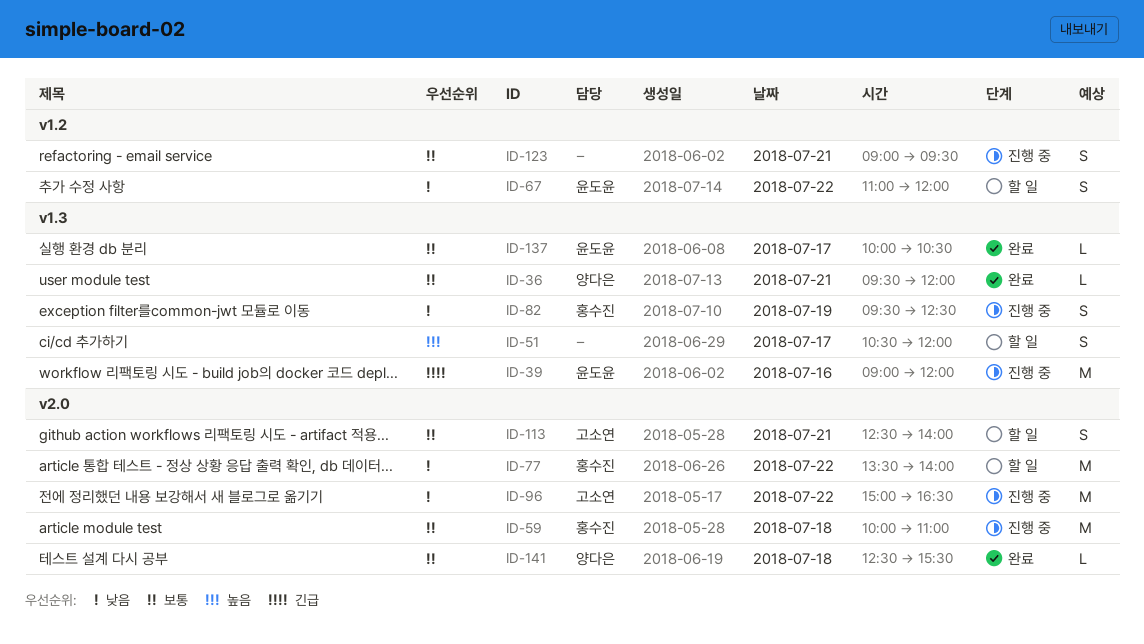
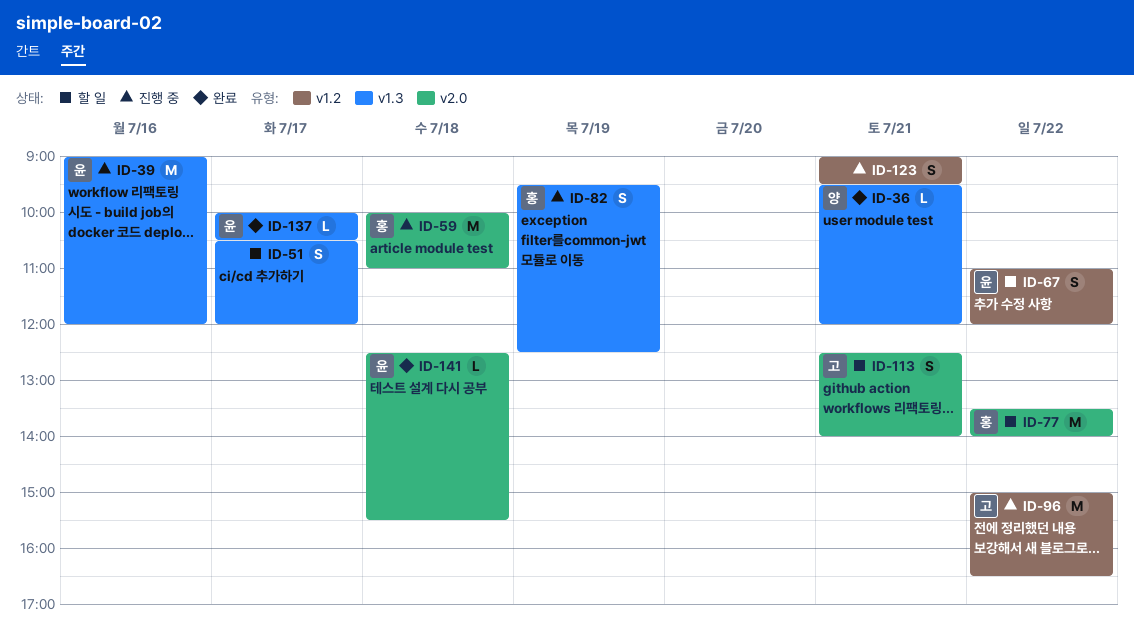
ID-96, label: v2.0 -> v1.2
ID-141, owner: 양다은 -> 윤도윤

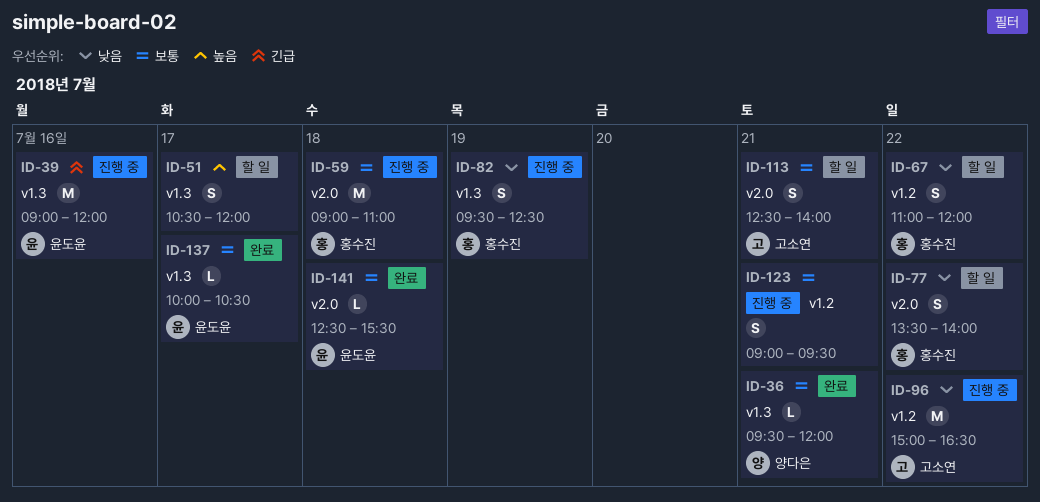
ID-59, begins: 10:00 -> 09:00
ID-67, owner: 윤도윤 -> 홍수진
ID-77, estimate: M -> S

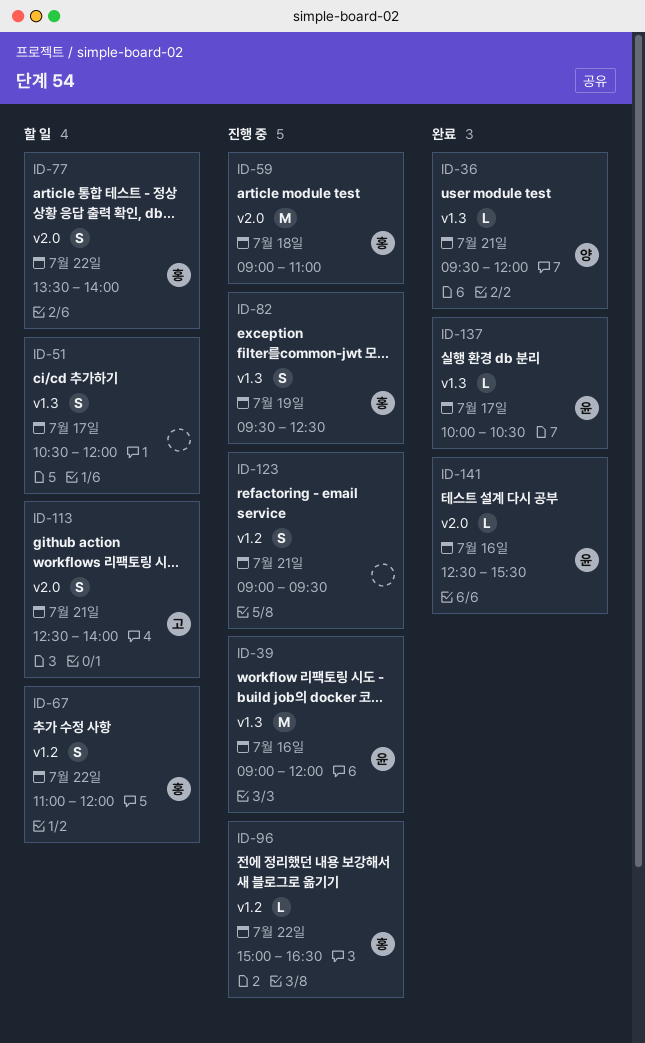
ID-96, owner: 고소연 -> 홍수진
ID-96, estimate: M -> L
ID-141, day: Jul 18 -> Jul 16

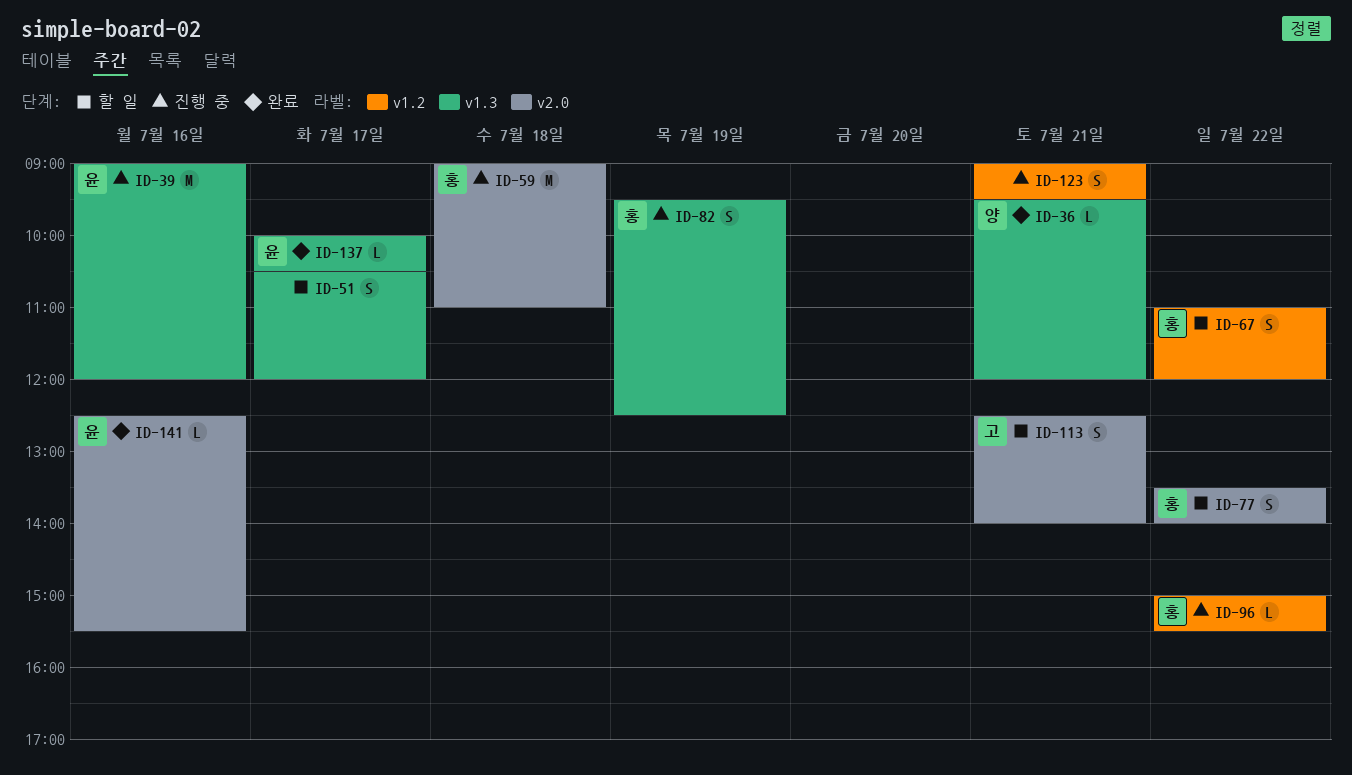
ID-96, ends: 16:30 -> 15:30

